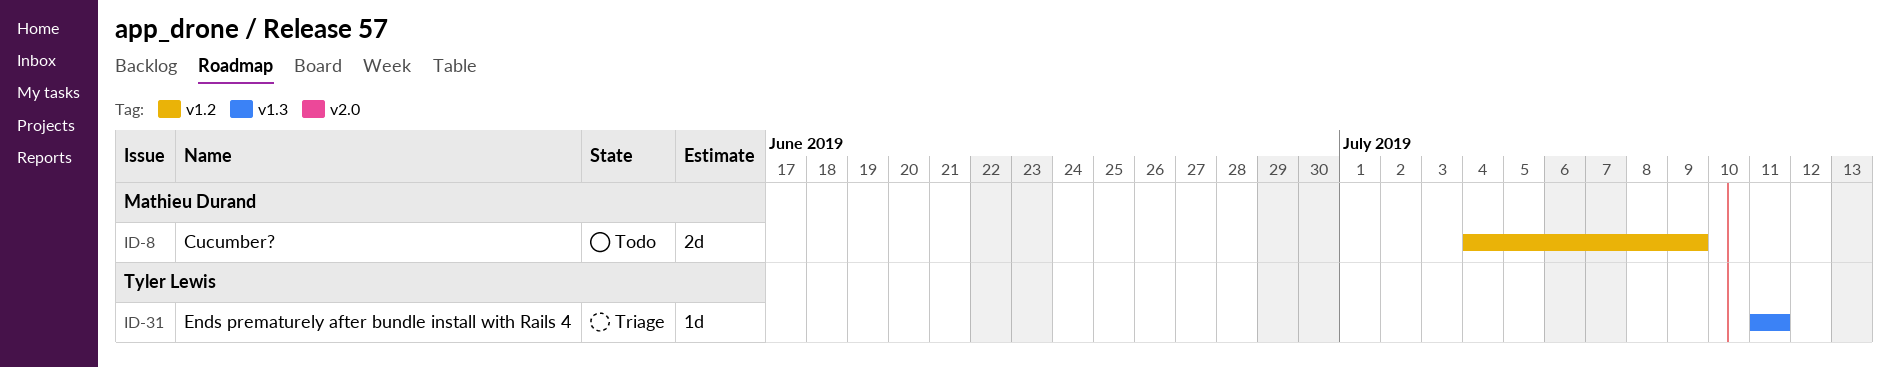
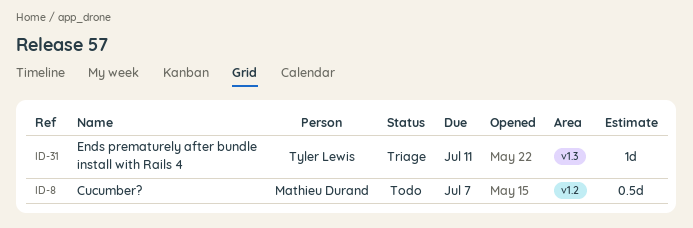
ID-8, estimate: 2d -> 0.5d
ID-8, due: Jul 9 -> Jul 7

